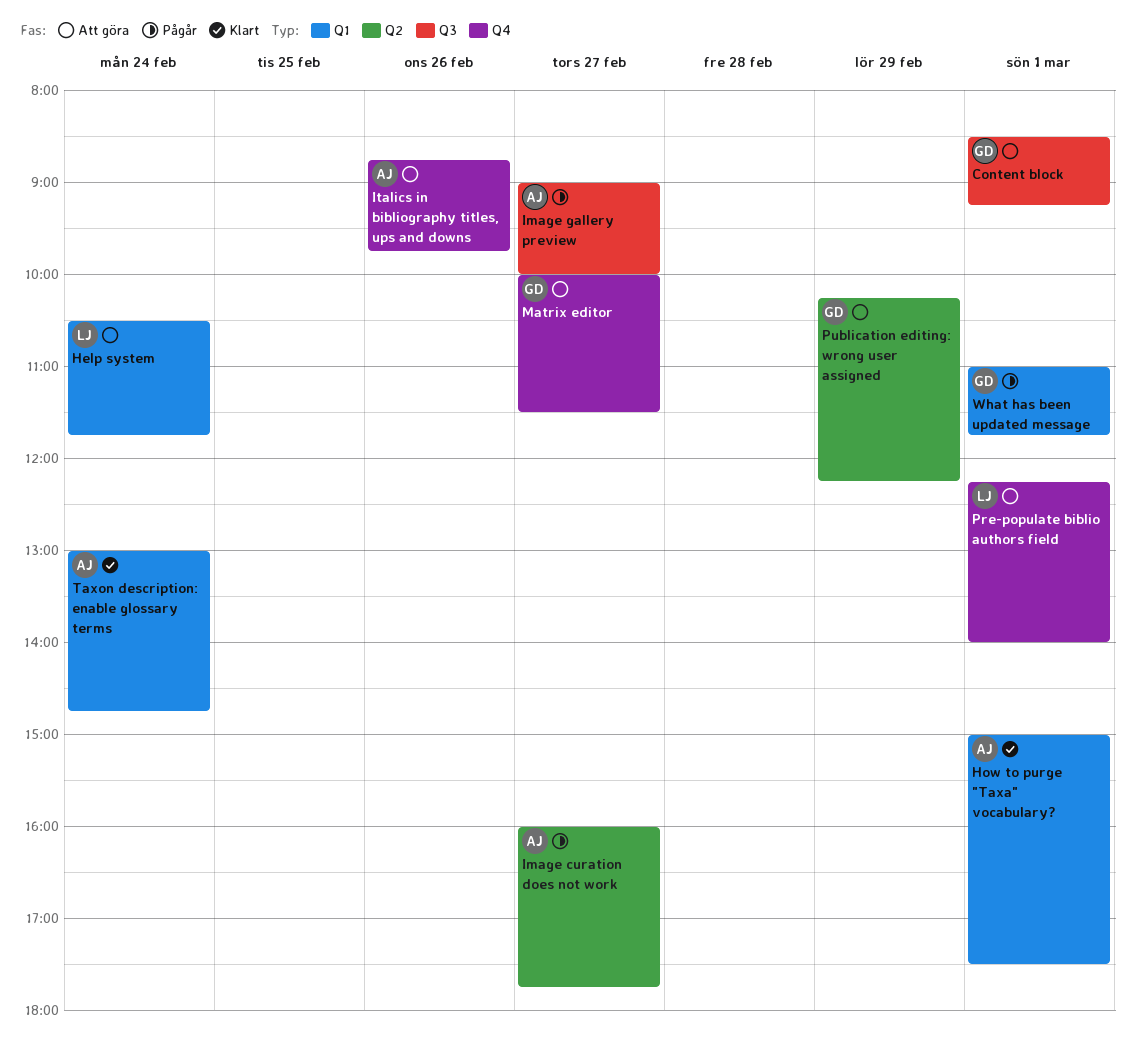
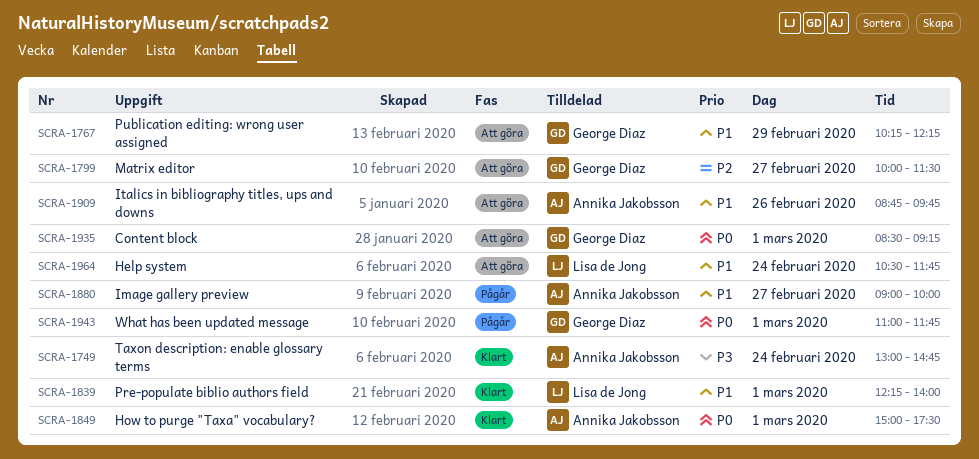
Image curation does not work: present -> none
Pre-populate biblio authors field, status: Att göra -> Klart

